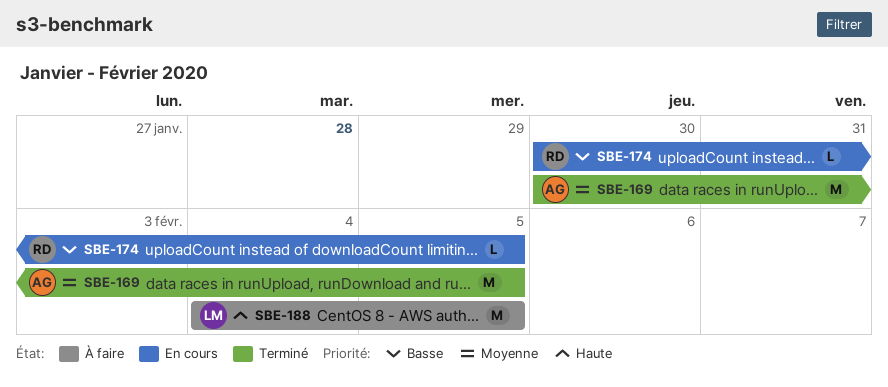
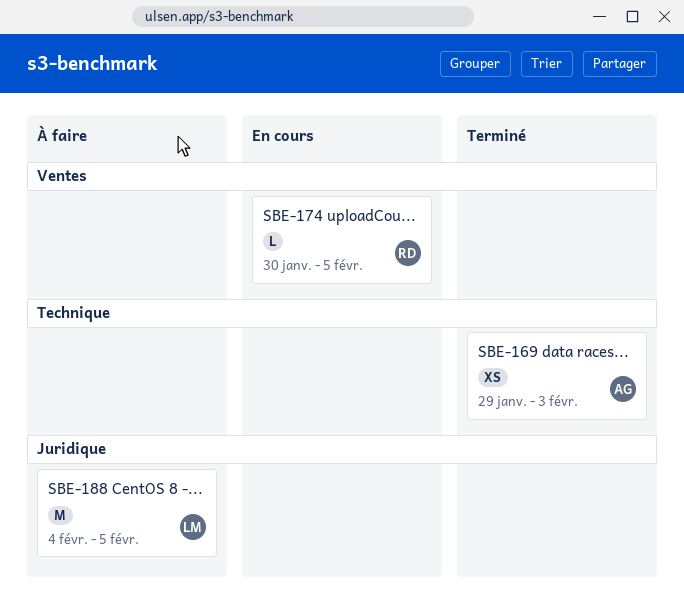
SBE-169, estimate: M -> XS
SBE-169, start: Jan 30 -> Jan 29
SBE-169, due: Feb 5 -> Feb 3

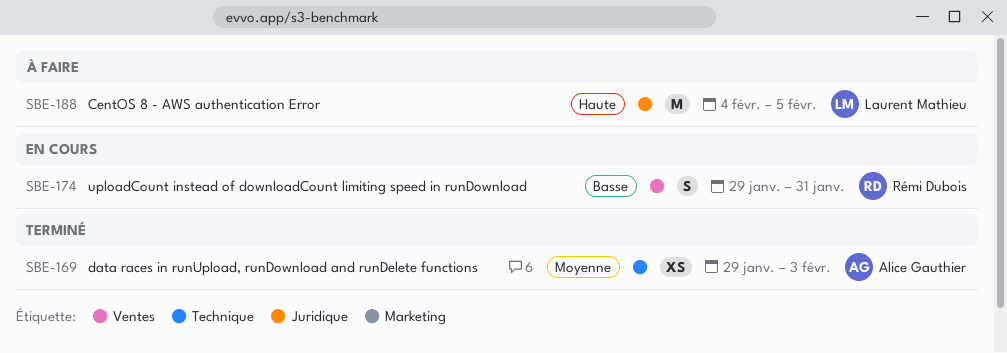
SBE-174, estimate: L -> S
SBE-174, start: Jan 30 -> Jan 29
SBE-174, due: Feb 5 -> Jan 31

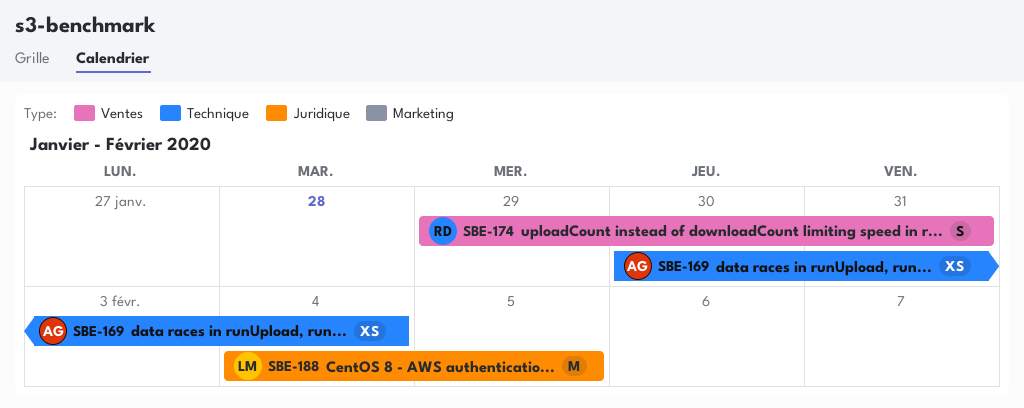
SBE-169, start: Jan 29 -> Jan 30
SBE-169, due: Feb 3 -> Feb 4

